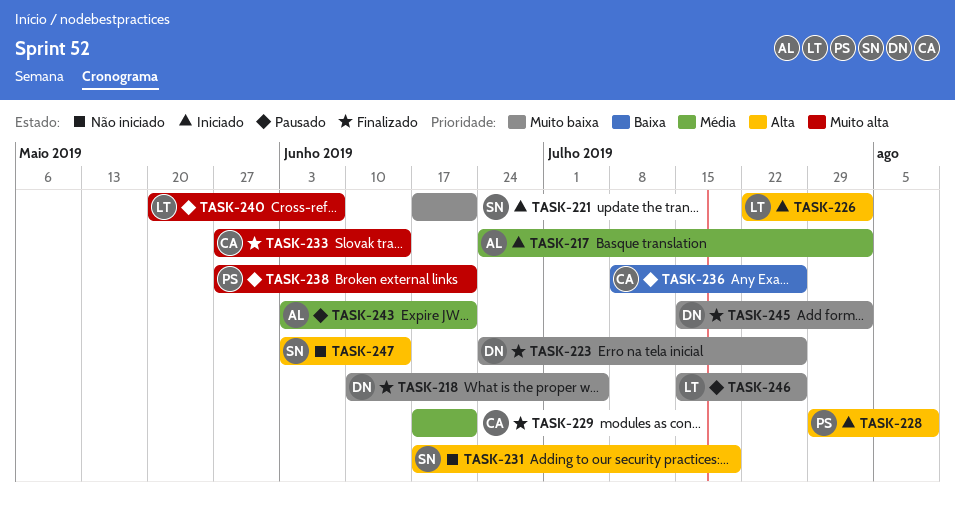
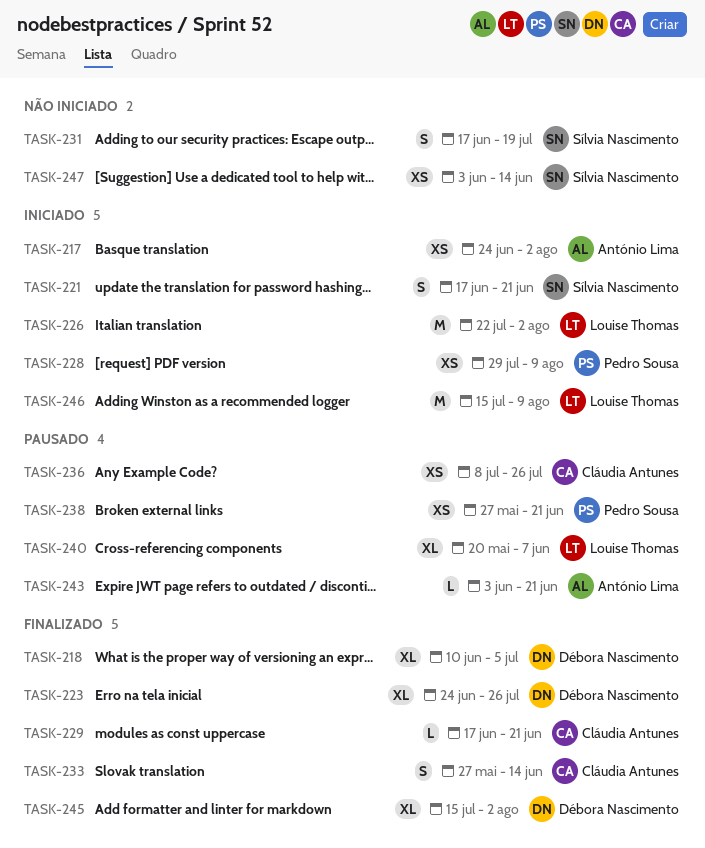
TASK-246, status: Pausado -> Iniciado
TASK-246, due: Jul 26 -> Aug 9

